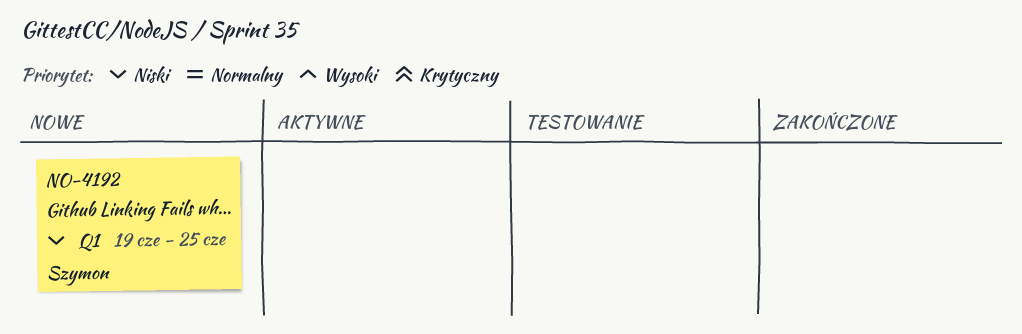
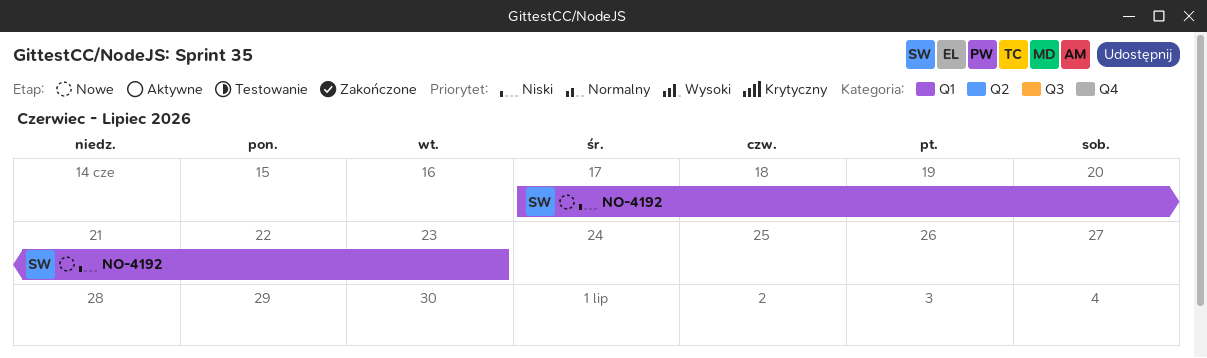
NO-4192, start: Jun 19 -> Jun 17
NO-4192, due: Jun 25 -> Jun 23

